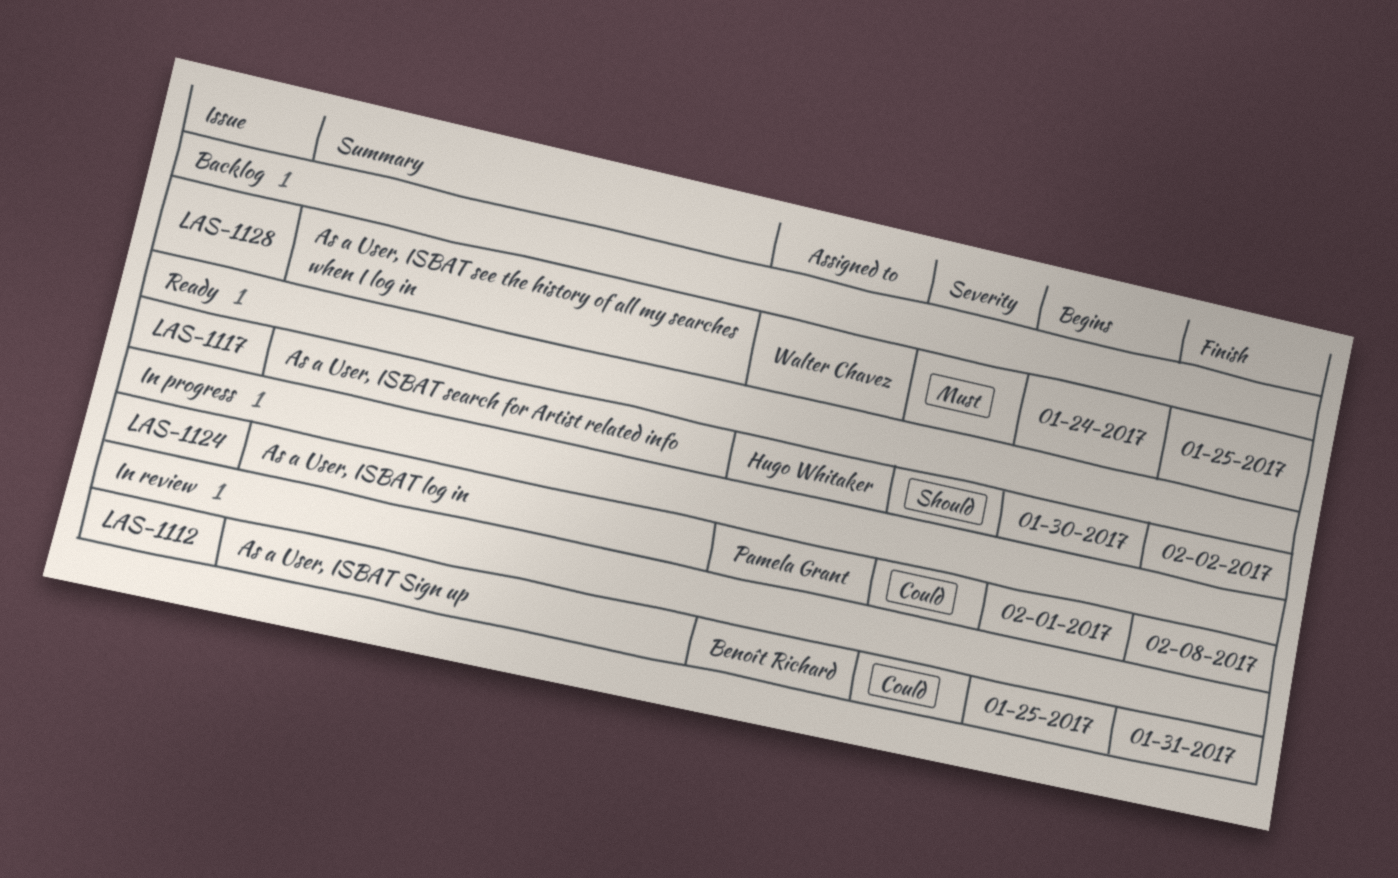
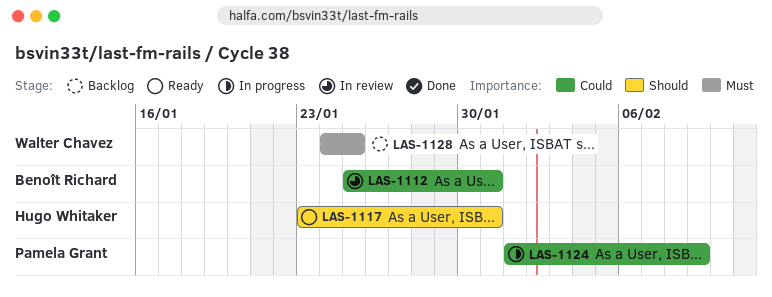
LAS-1117, start: Jan 30 -> Jan 23
LAS-1117, due: Feb 2 -> Jan 31
LAS-1124, due: Feb 8 -> Feb 9

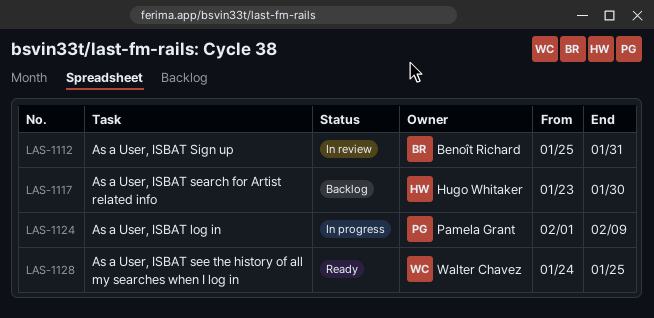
LAS-1117, status: Ready -> Backlog
LAS-1117, due: Jan 31 -> Jan 30
LAS-1128, status: Backlog -> Ready

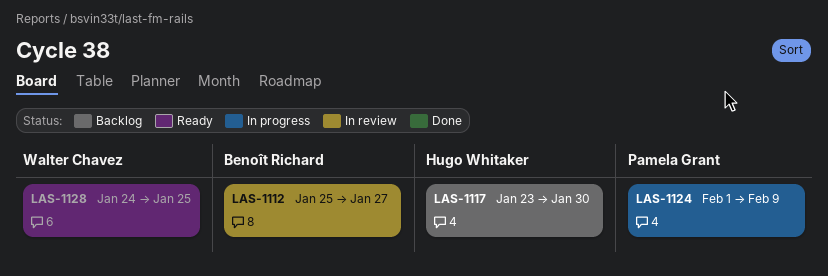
LAS-1112, due: Jan 31 -> Jan 27

